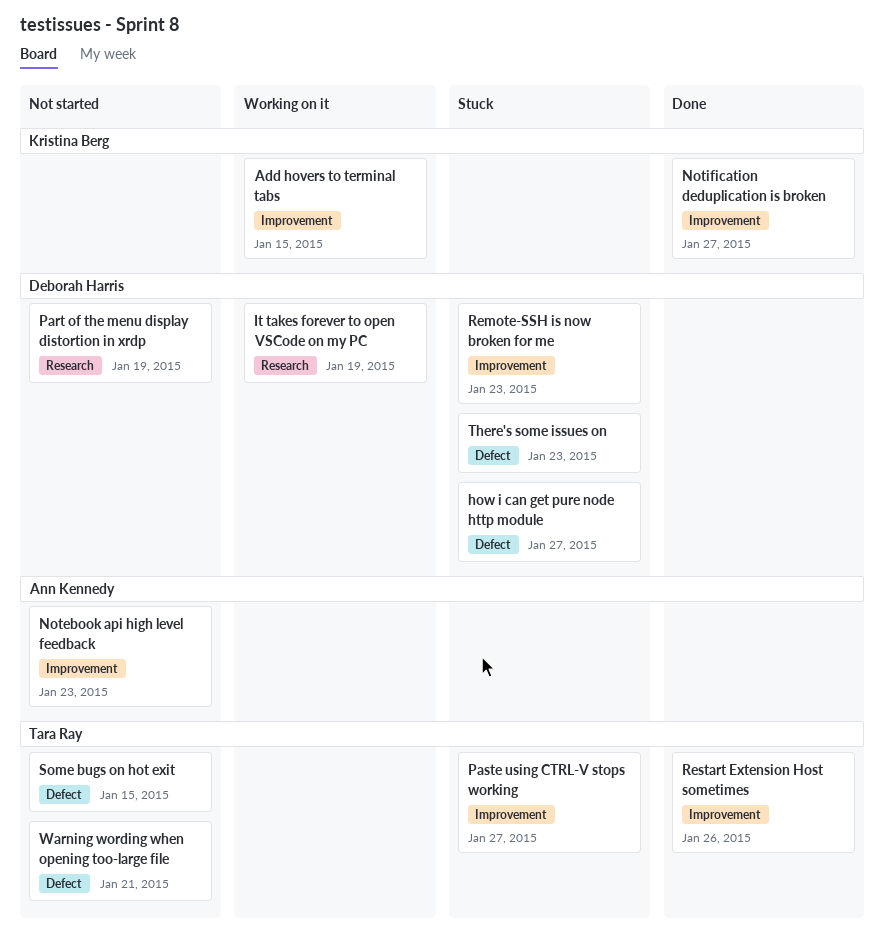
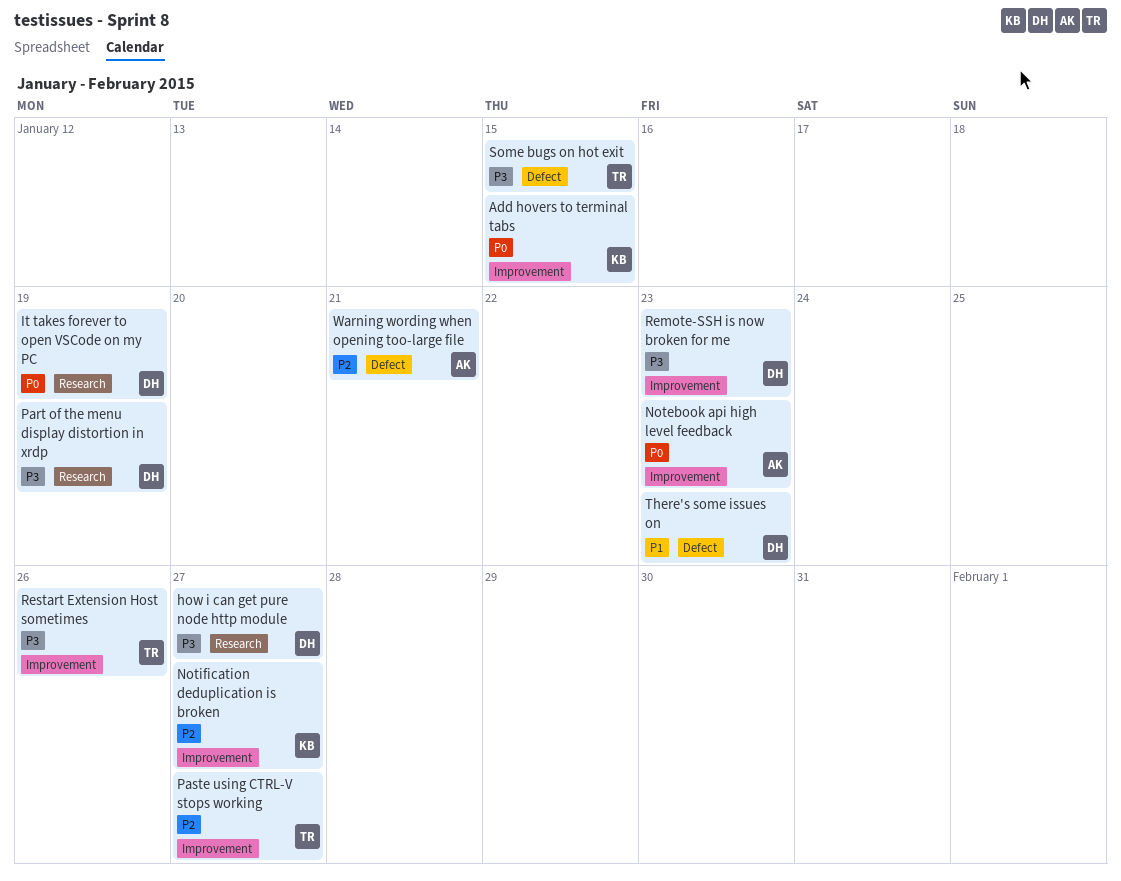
how i can get pure node http module, label: Defect -> Research
Warning wording when opening too-large file, owner: Tara Ray -> Ann Kennedy

